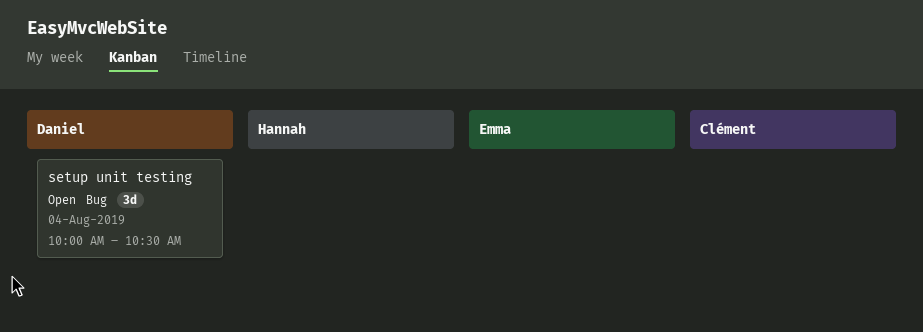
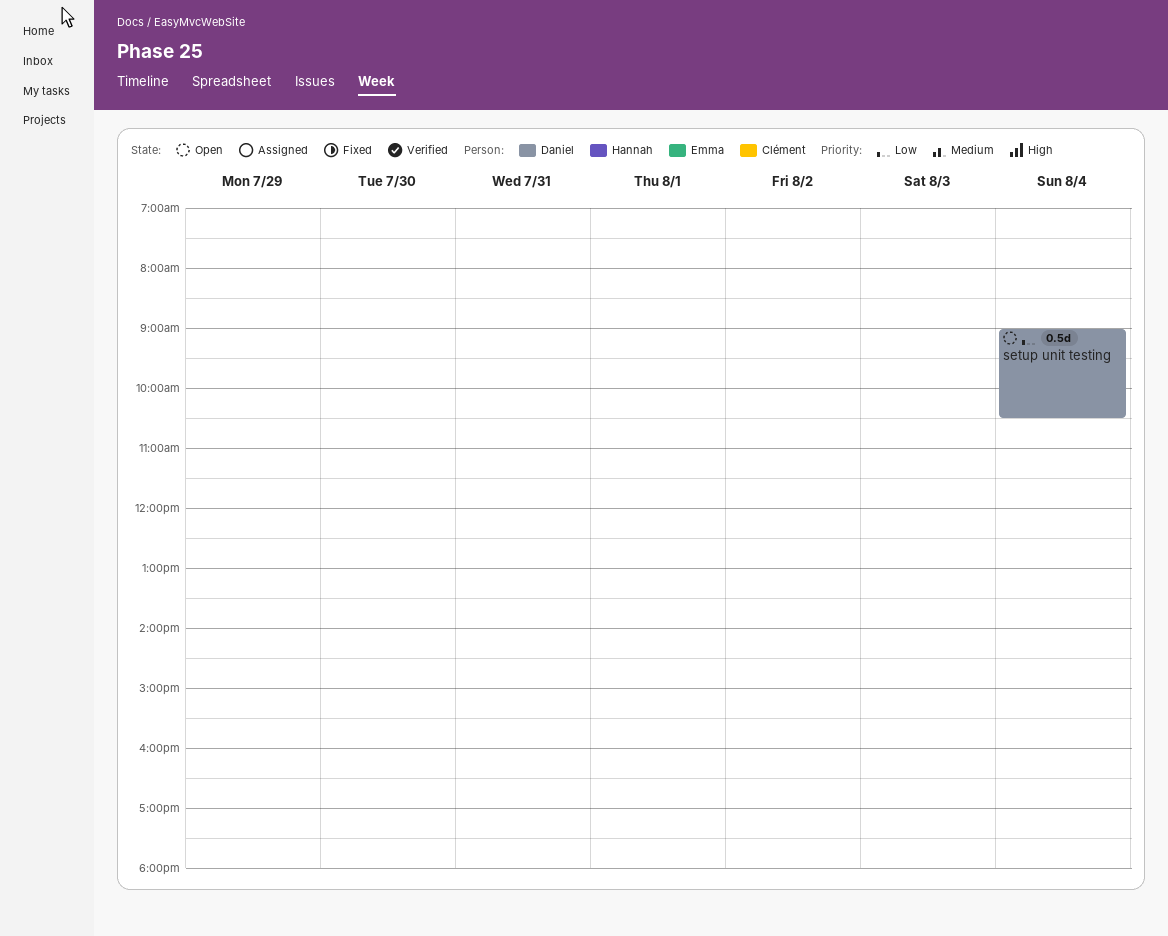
setup unit testing, estimate: 3d -> 0.5d
setup unit testing, begins: 10:00 -> 09:00

